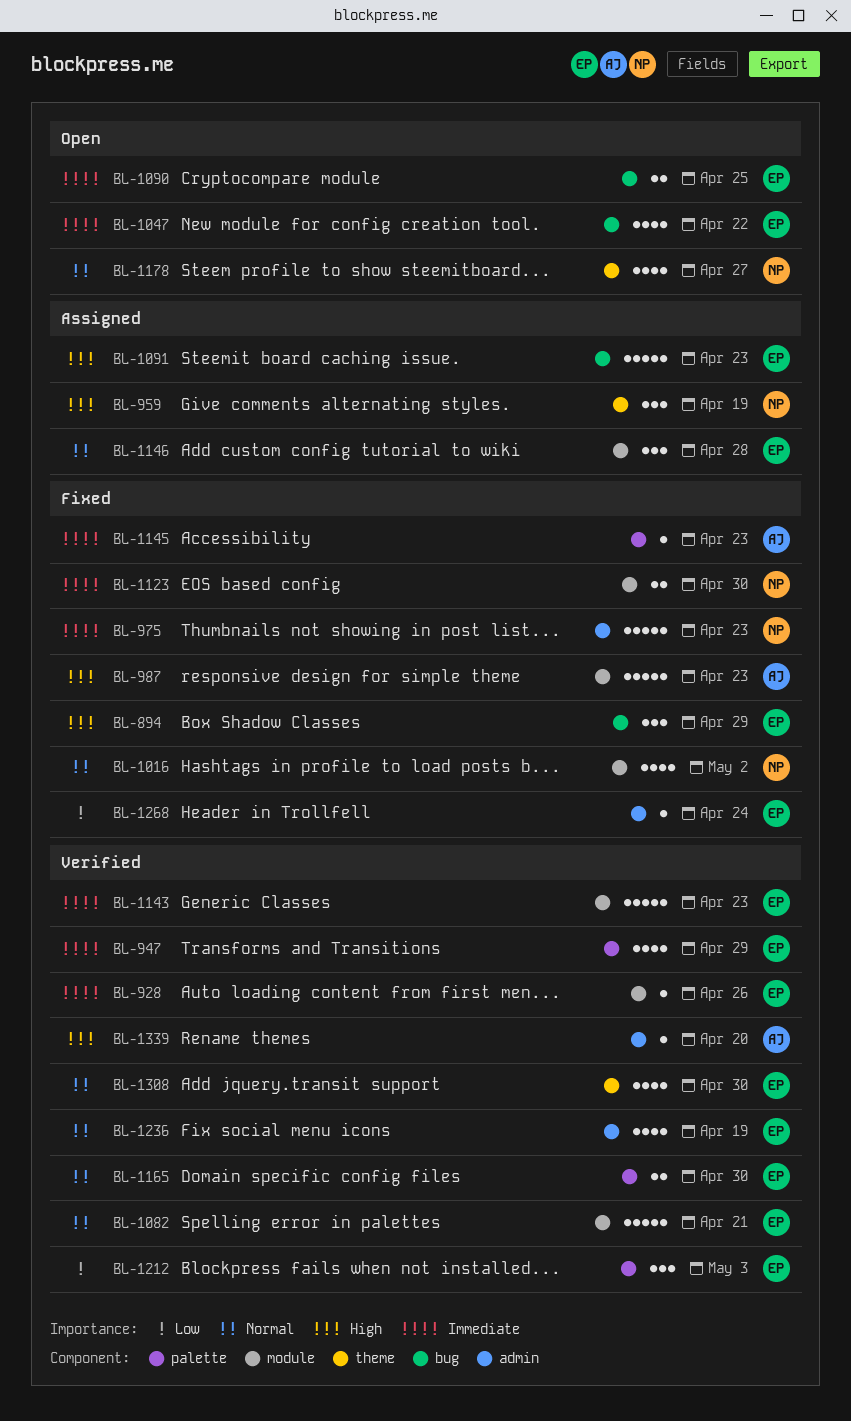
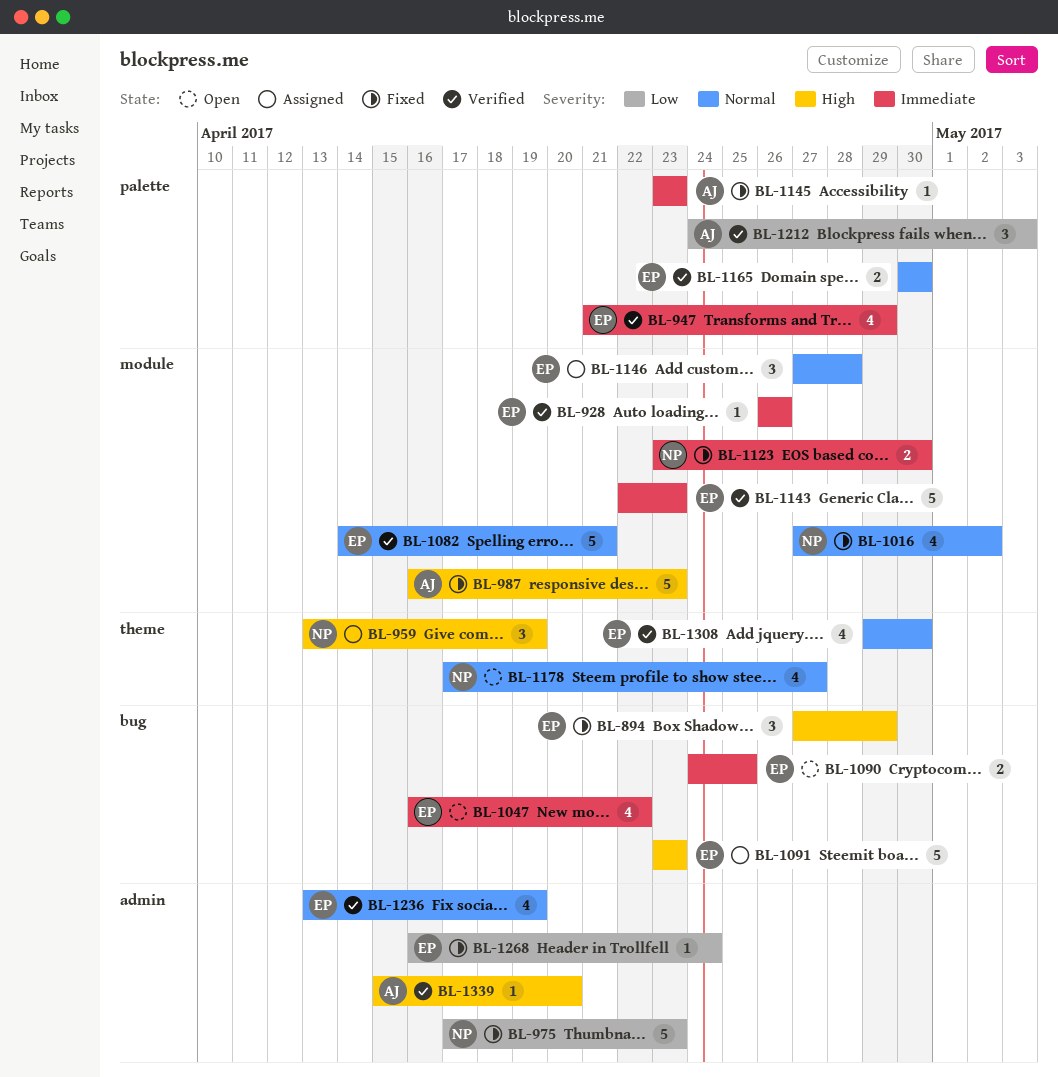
BL-975, priority: Immediate -> Low
BL-1212, owner: EP -> AJ

